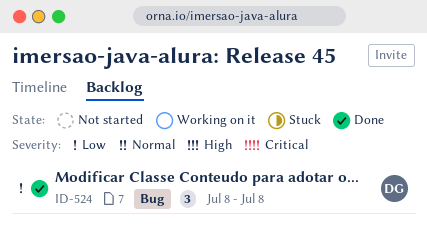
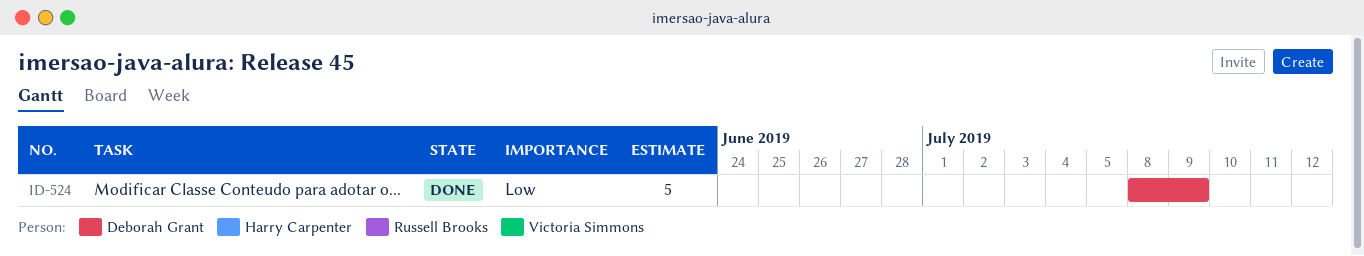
ID-524, estimate: 3 -> 5
ID-524, due: Jul 8 -> Jul 9

